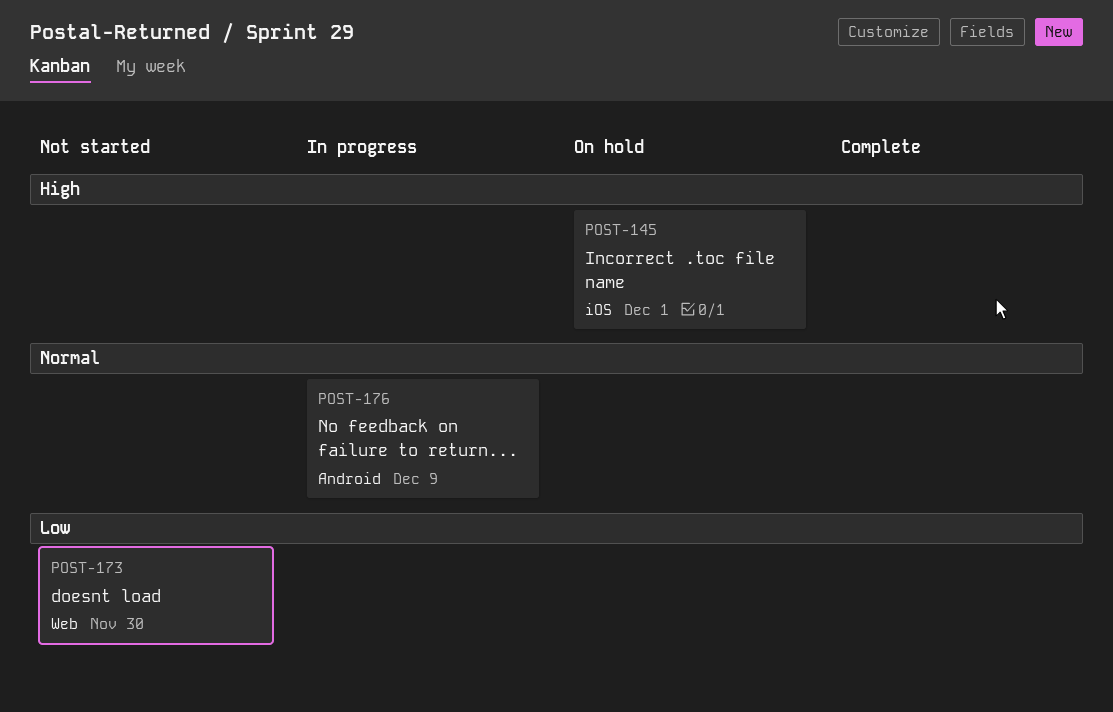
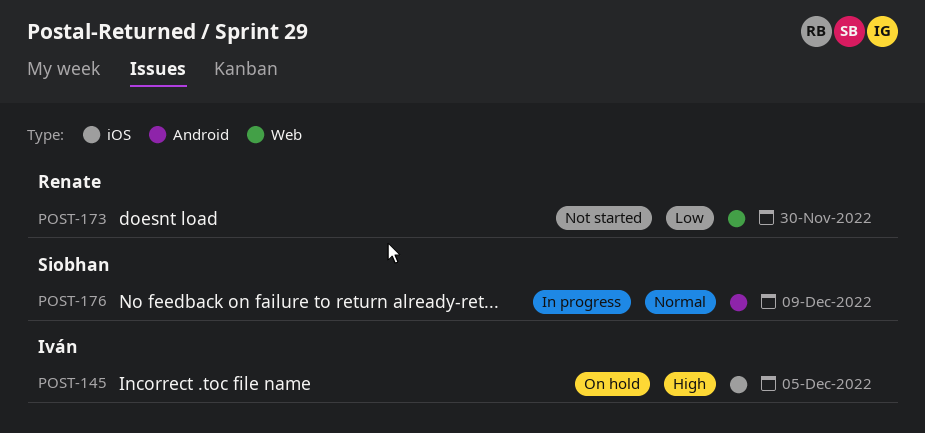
POST-145, due: Dec 1 -> Dec 5

